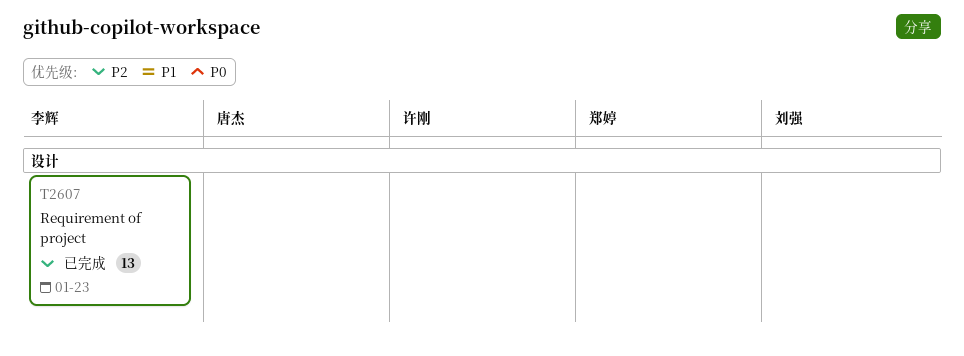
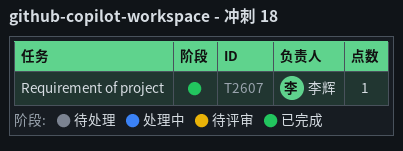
T2607, estimate: 13 -> 1

